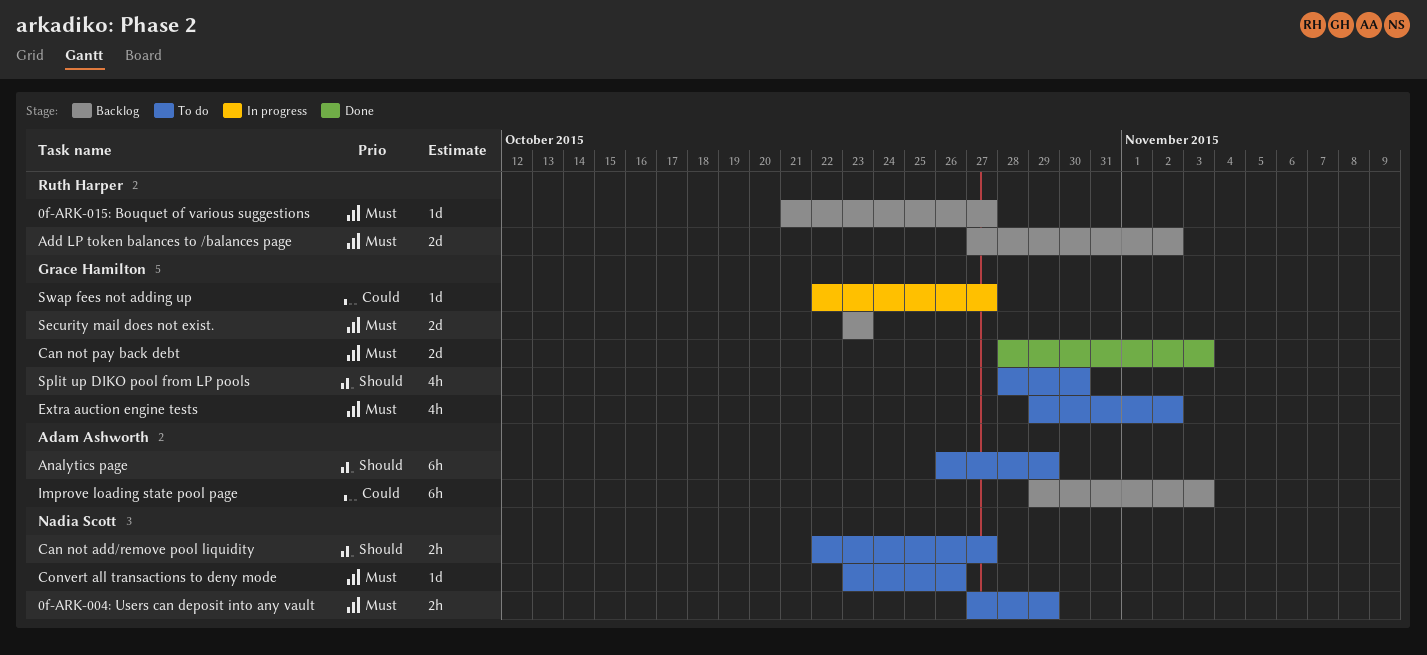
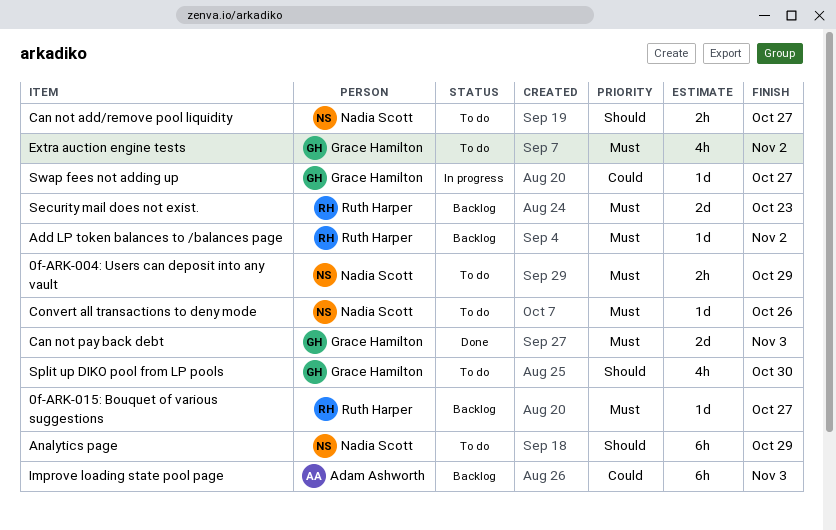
Add LP token balances to /balances page, estimate: 2d -> 1d
Analytics page, owner: Adam Ashworth -> Nadia Scott
Security mail does not exist., owner: Grace Hamilton -> Ruth Harper

